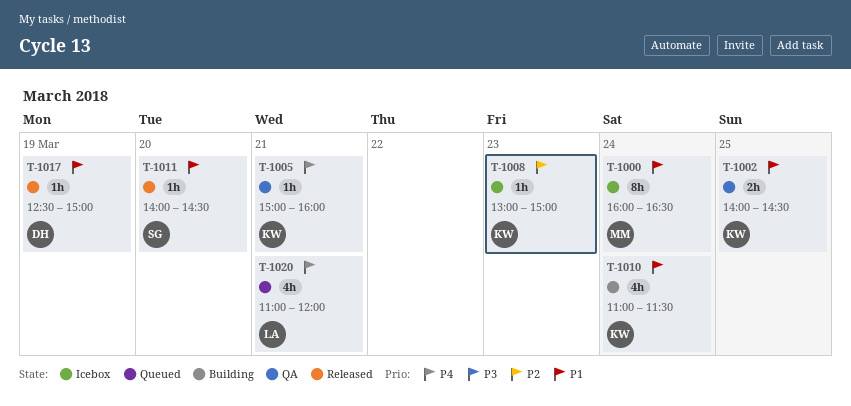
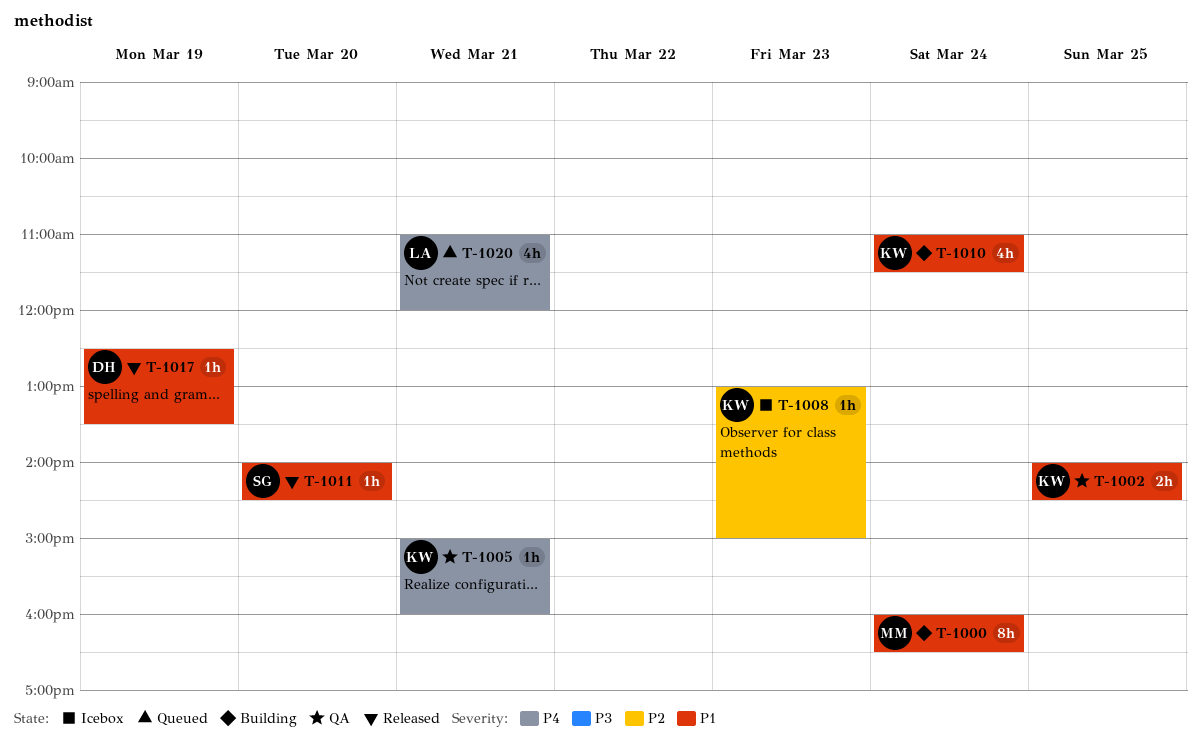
T-1000, status: Icebox -> Building
T-1017, ends: 15:00 -> 13:30

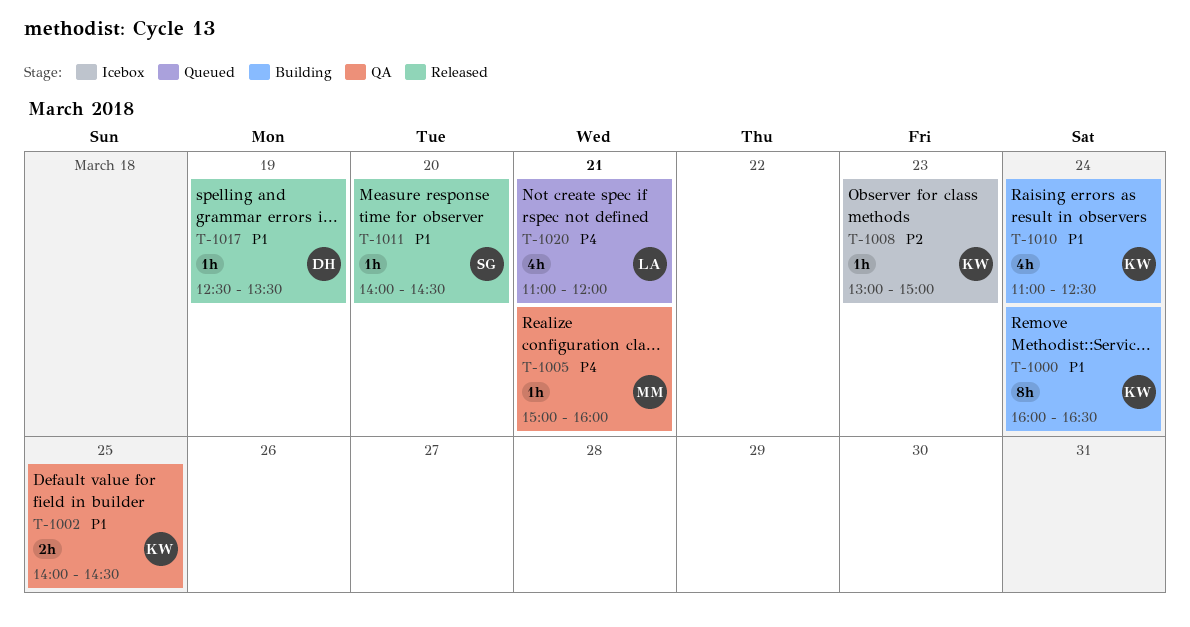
T-1000, owner: MM -> KW
T-1005, owner: KW -> MM
T-1010, ends: 11:30 -> 12:30

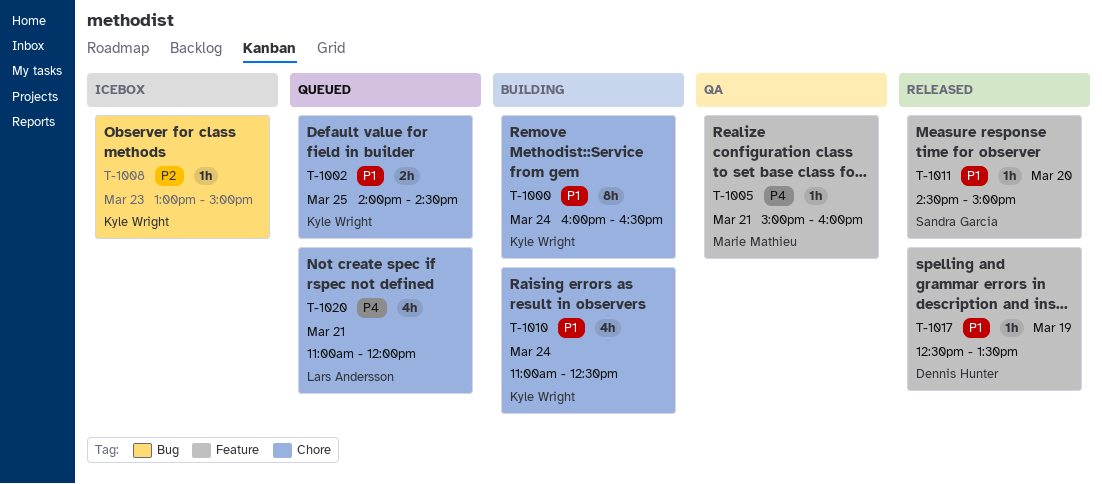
T-1002, status: QA -> Queued
T-1011, begins: 14:00 -> 14:30
T-1011, ends: 14:30 -> 15:00

